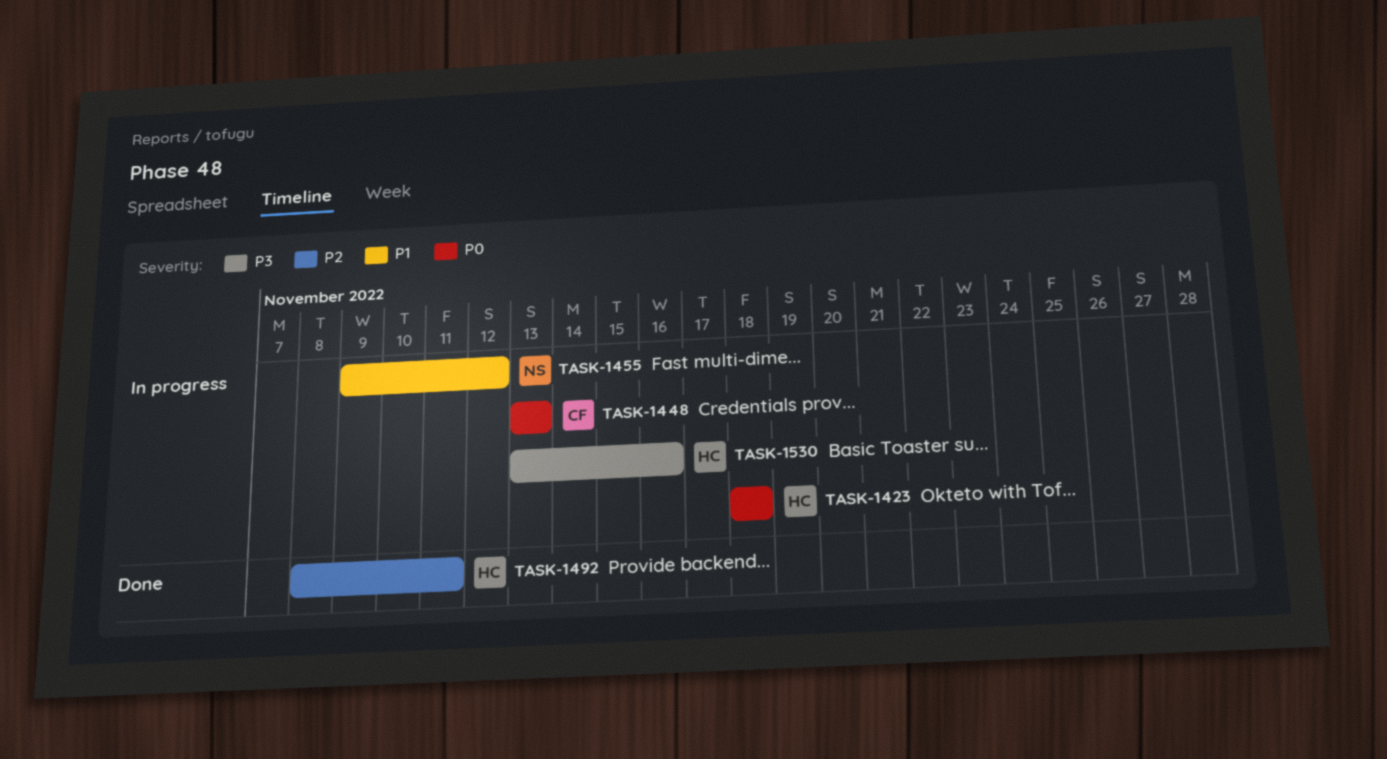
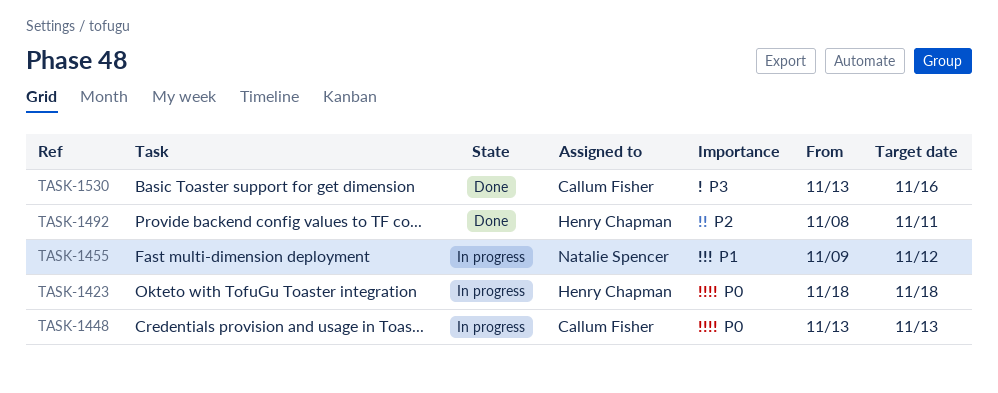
TASK-1530, status: In progress -> Done
TASK-1530, owner: Henry Chapman -> Callum Fisher

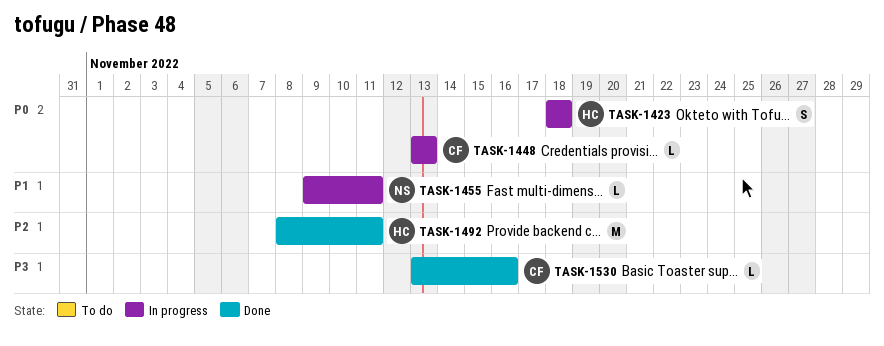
TASK-1455, due: Nov 12 -> Nov 11

